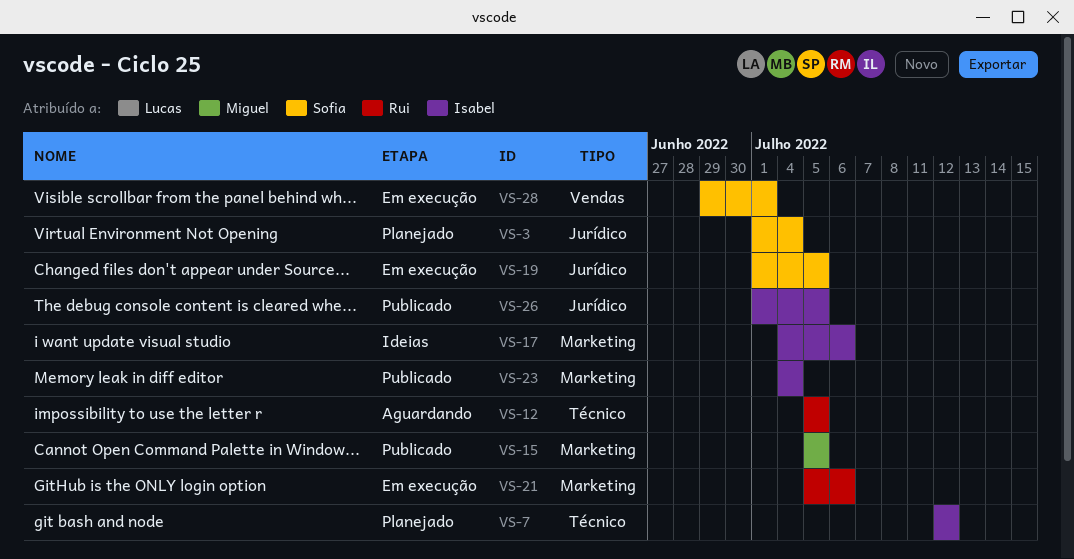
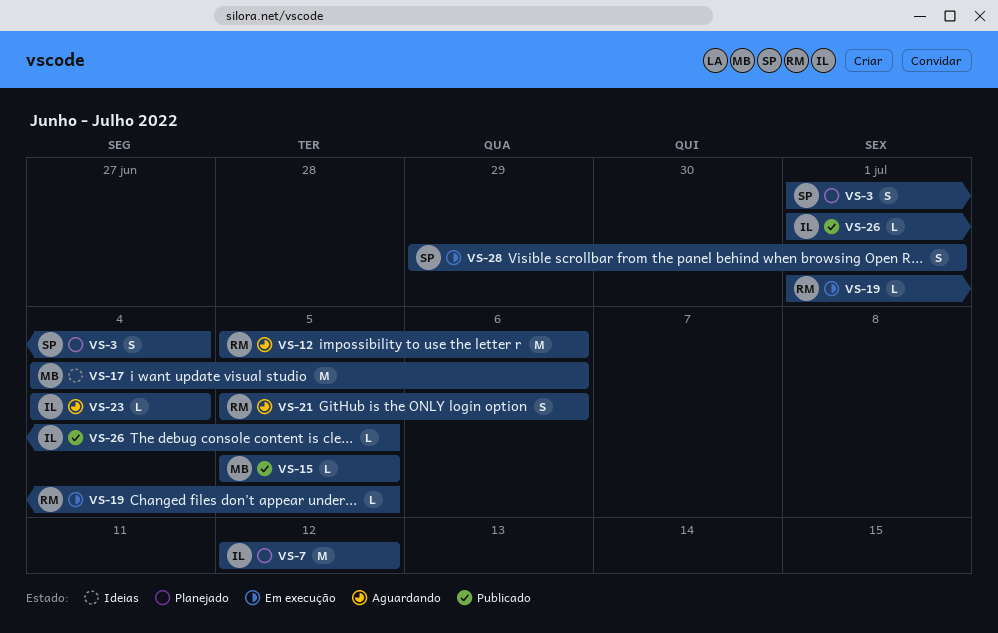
VS-12, due: Jul 5 -> Jul 6
VS-17, owner: Isabel -> Miguel
VS-19, owner: Sofia -> Rui
VS-21, status: Em execução -> Aguardando
VS-23, status: Publicado -> Aguardando

